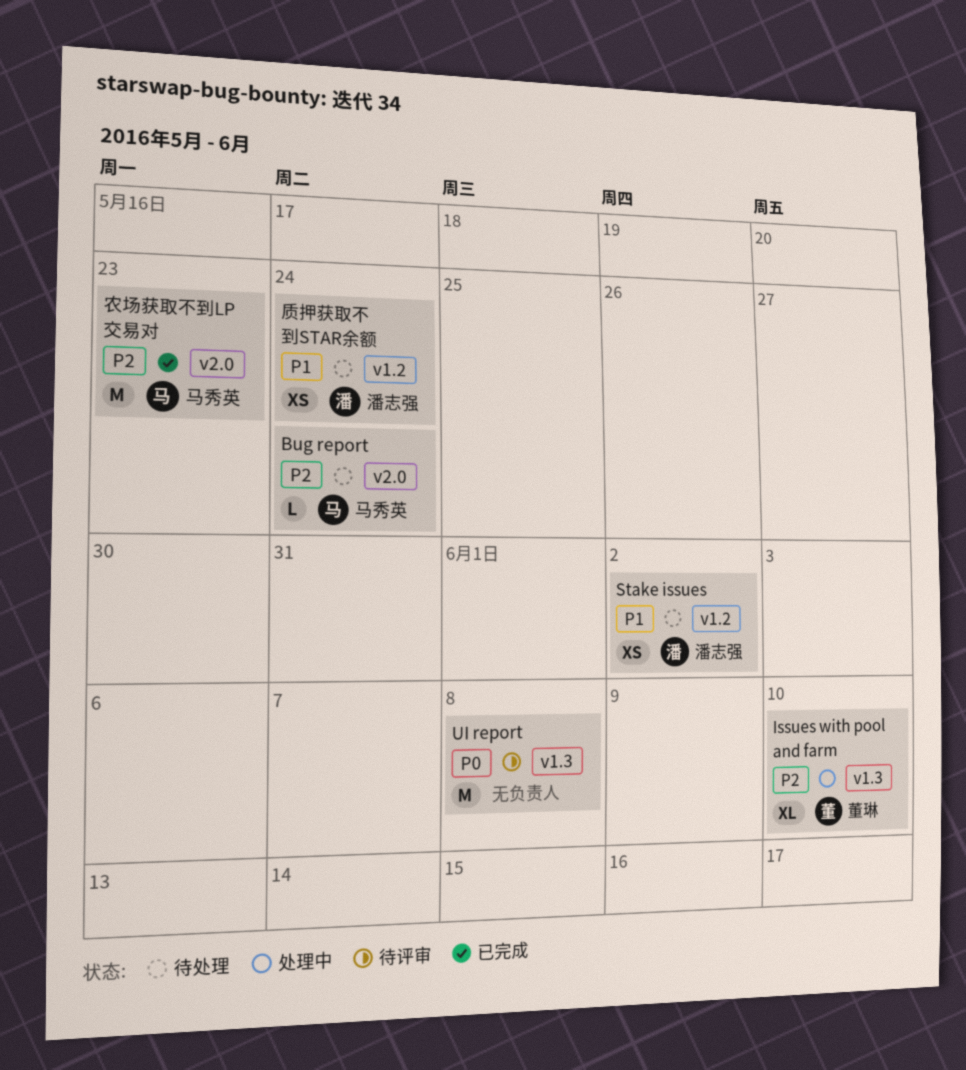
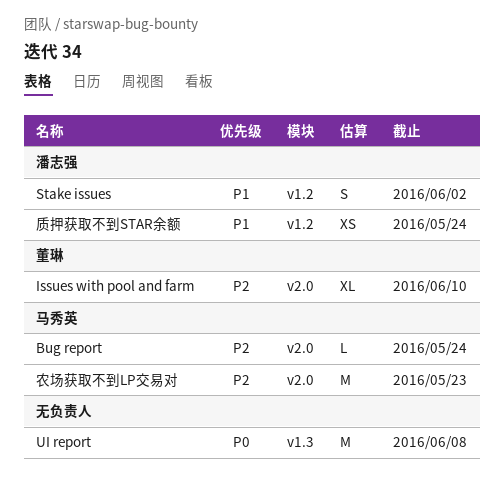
Issues with pool and farm, label: v1.3 -> v2.0
Stake issues, estimate: XS -> S

